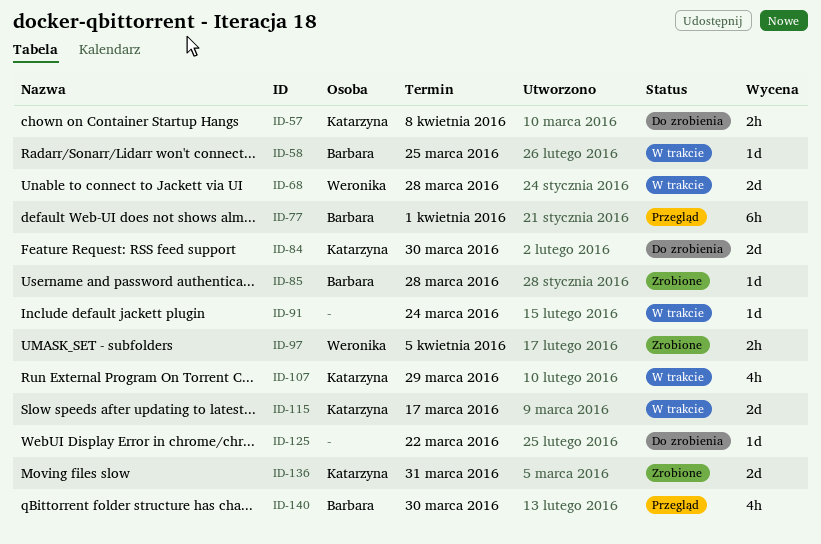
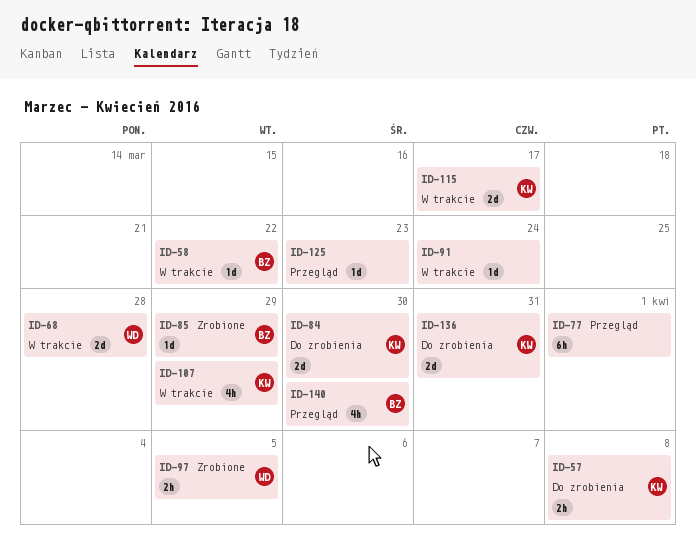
ID-58, due: Mar 25 -> Mar 22
ID-77, owner: Barbara -> none
ID-85, due: Mar 28 -> Mar 29
ID-125, status: Do zrobienia -> Przegląd
ID-125, due: Mar 22 -> Mar 23
ID-136, status: Zrobione -> Do zrobienia

